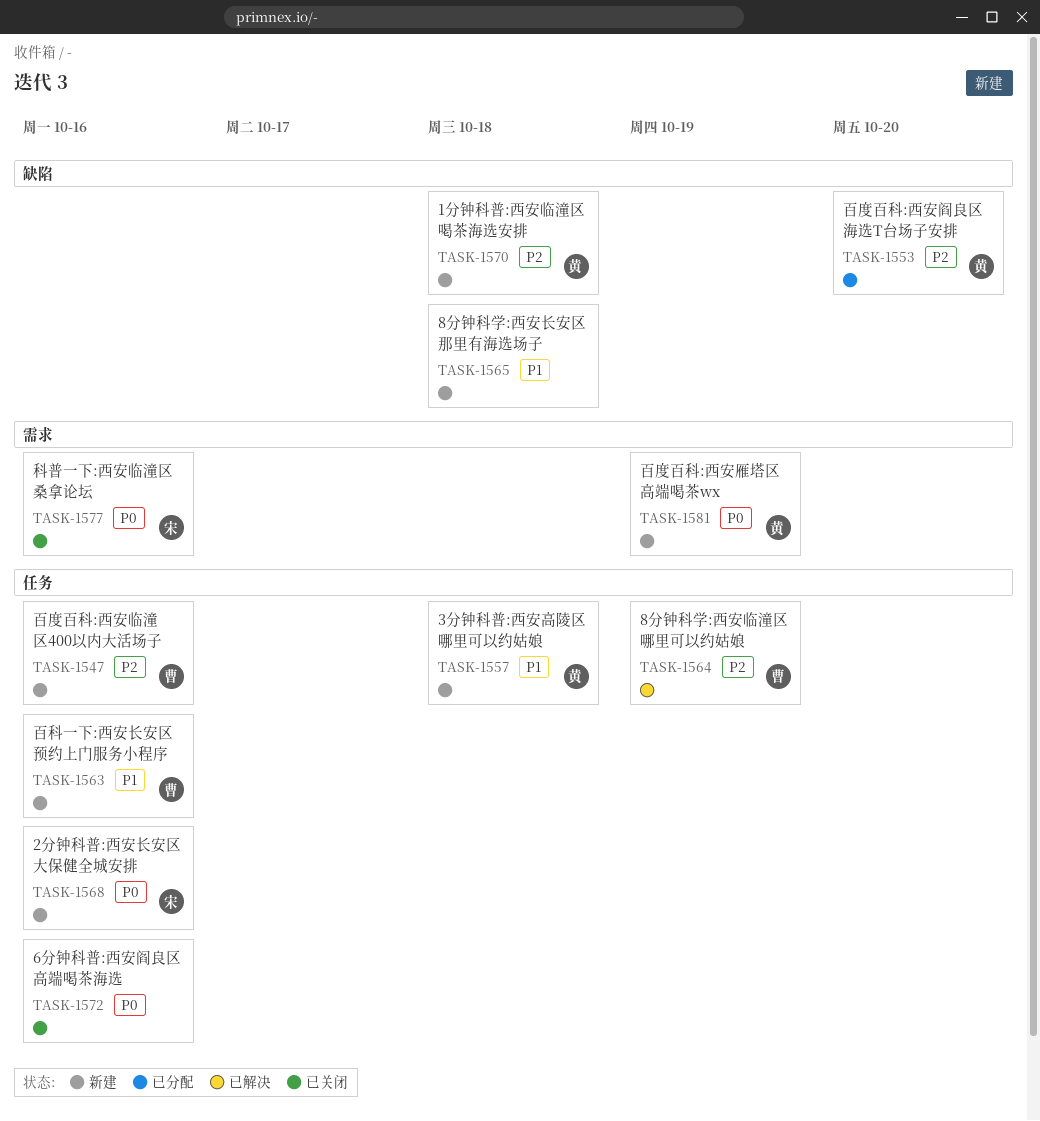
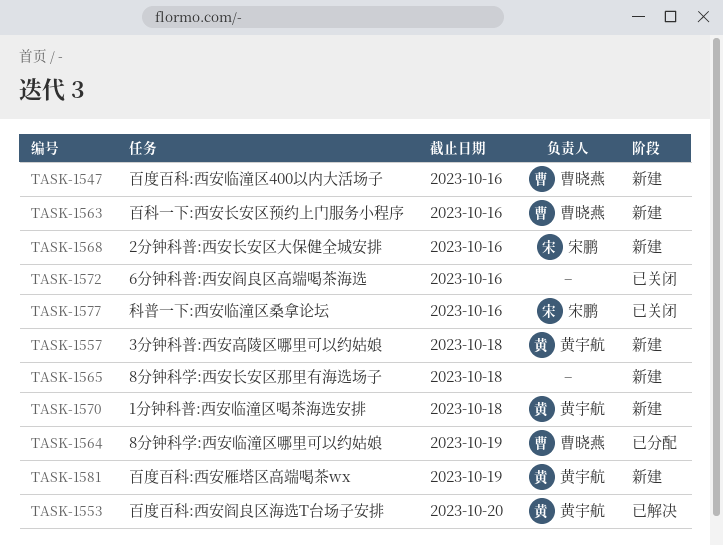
TASK-1553, status: 已分配 -> 已解决
TASK-1564, status: 已解决 -> 已分配

